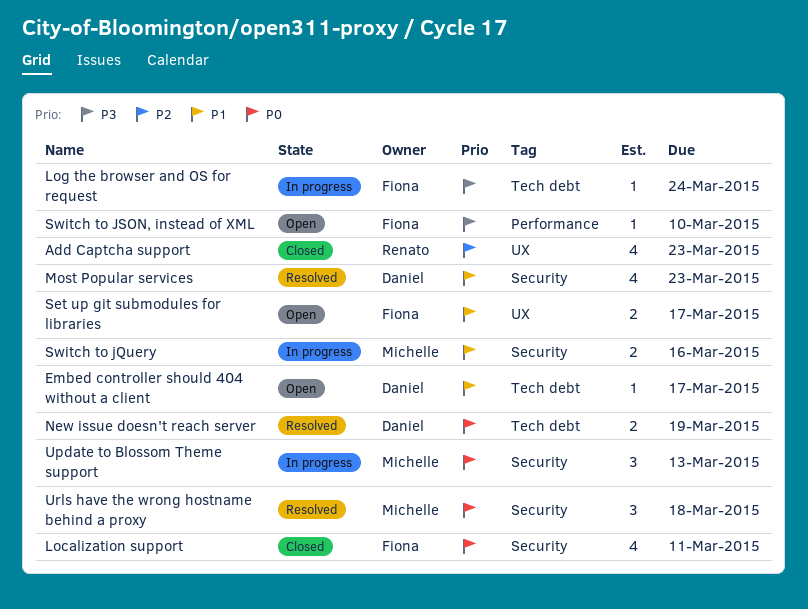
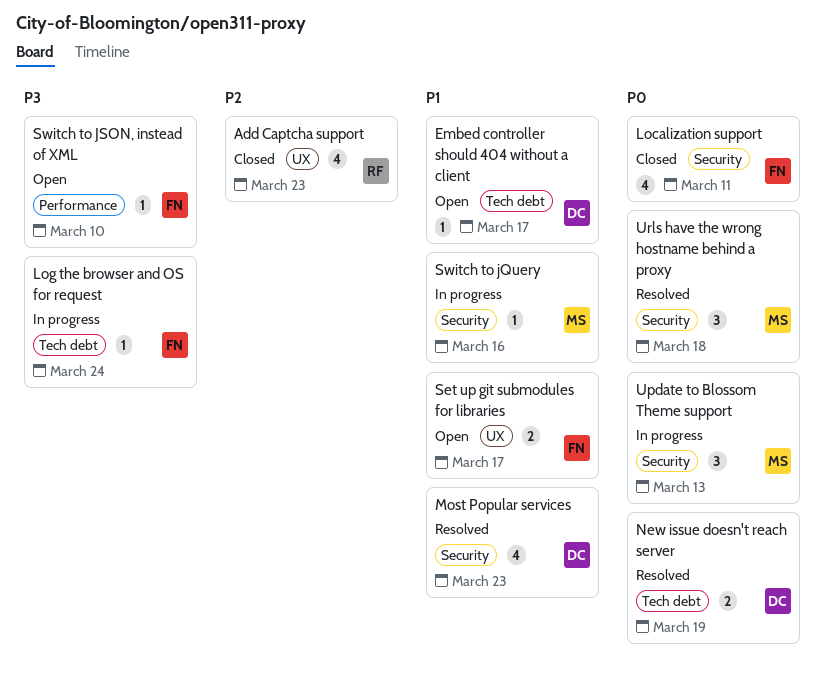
Switch to jQuery, estimate: 2 -> 1

